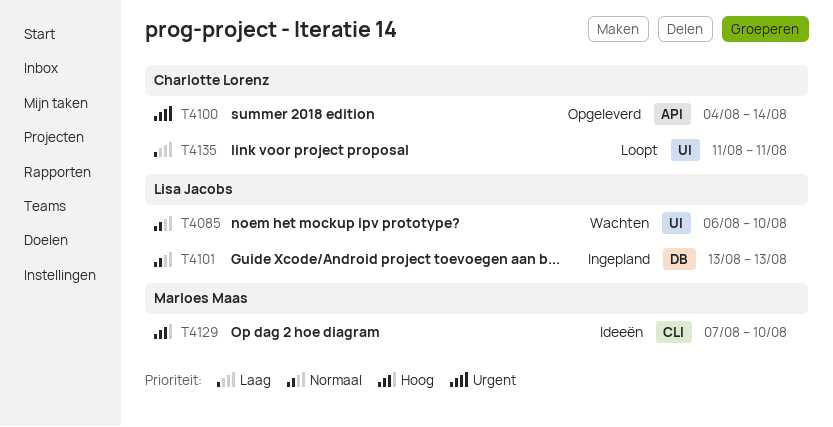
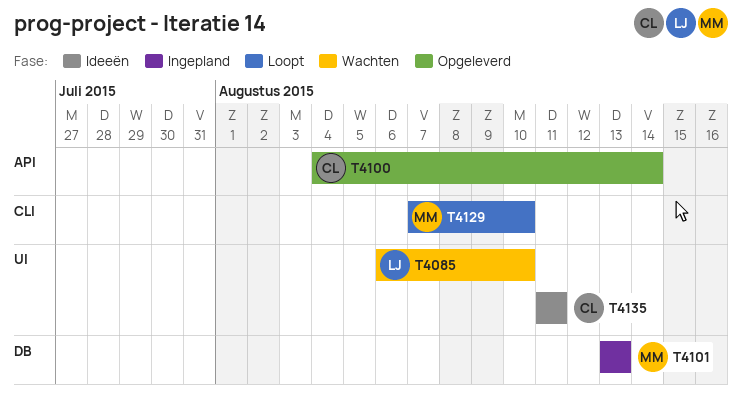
T4101, owner: Lisa Jacobs -> Marloes Maas
T4129, status: Ideeën -> Loopt
T4135, status: Loopt -> Ideeën

